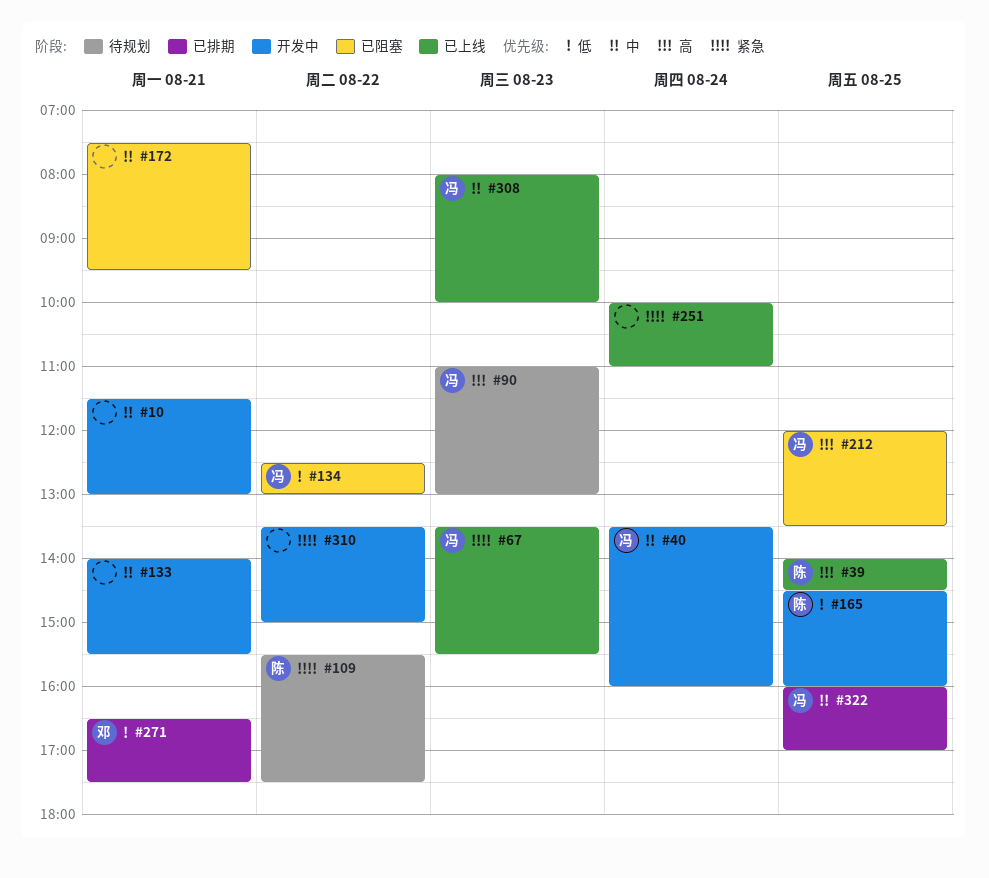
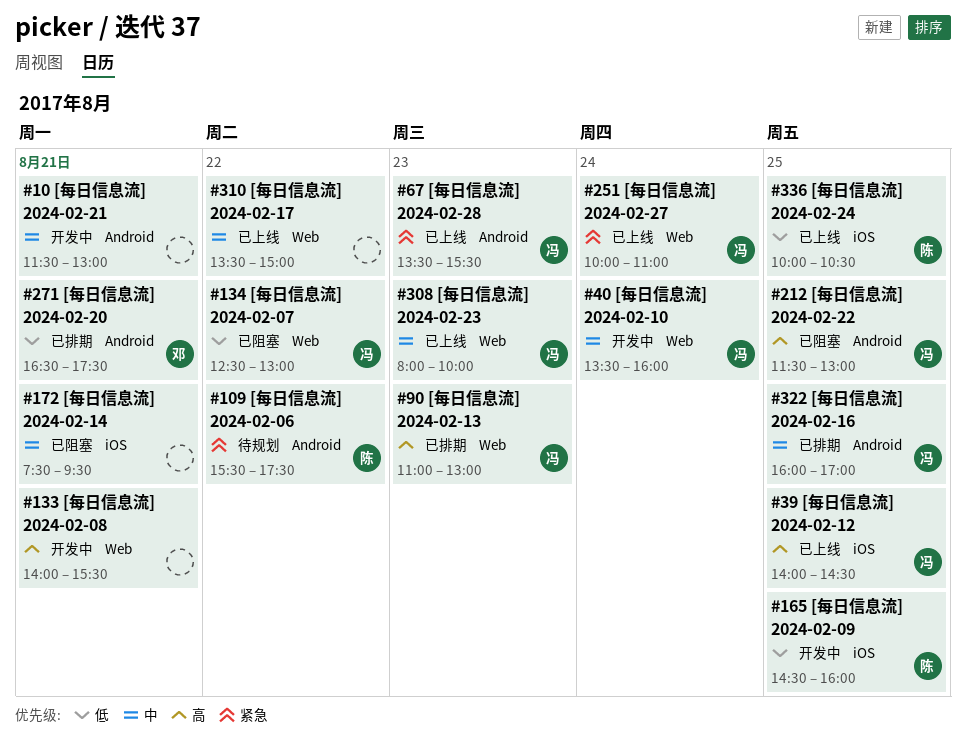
#39, owner: 陈 -> 冯
#90, status: 待规划 -> 已排期
#133, priority: 中 -> 高
#212, begins: 12:00 -> 11:30
#212, ends: 13:30 -> 13:00
#251, owner: none -> 冯
#310, status: 开发中 -> 已上线
#310, priority: 紧急 -> 中
#336: none -> present

